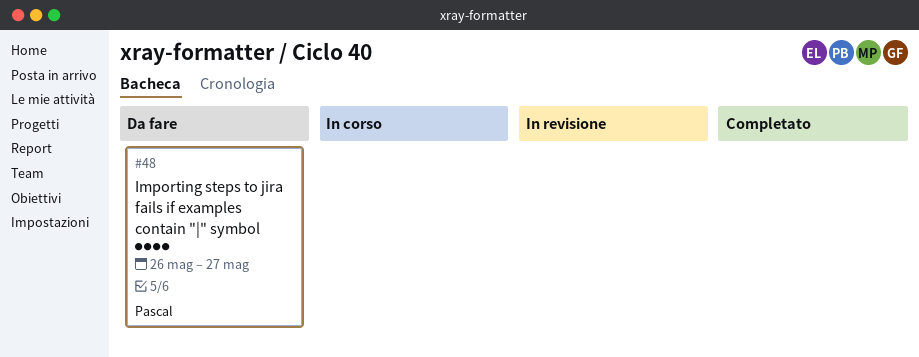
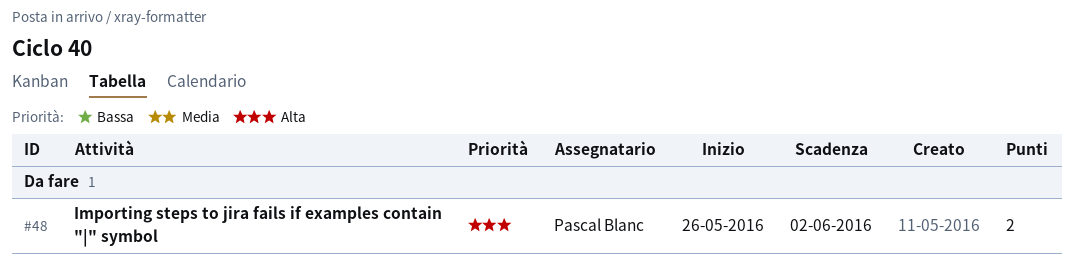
#48, estimate: 4 -> 2
#48, due: May 27 -> Jun 2

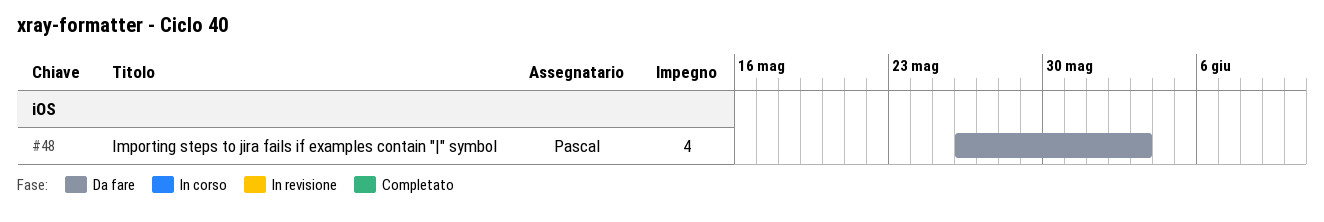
#48, estimate: 2 -> 4
#48, due: Jun 2 -> Jun 3

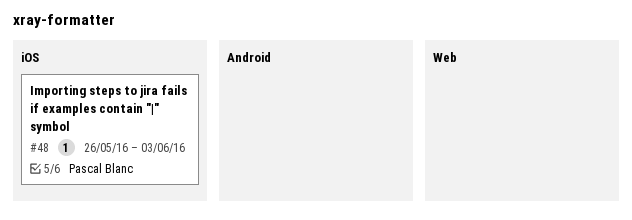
#48, estimate: 4 -> 1

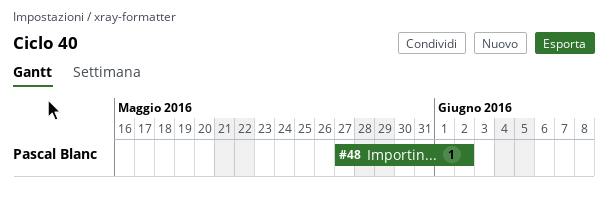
#48, start: May 26 -> May 27
#48, due: Jun 3 -> Jun 2

